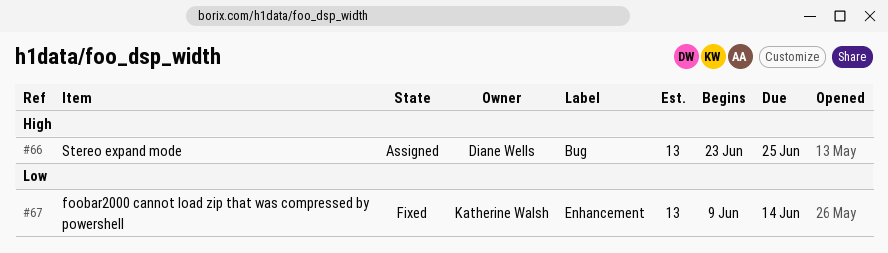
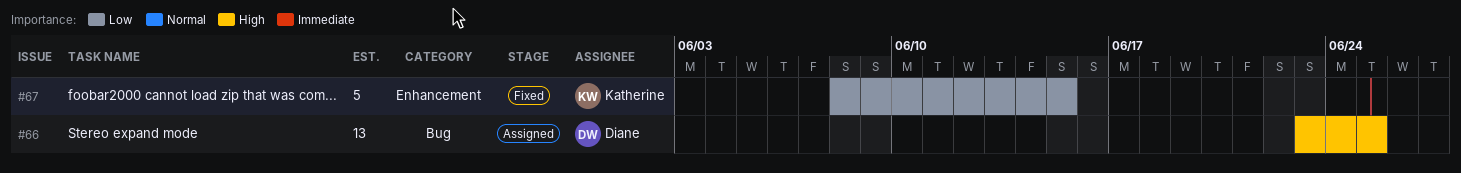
#67, estimate: 13 -> 5
#67, start: Jun 9 -> Jun 8
#67, due: Jun 14 -> Jun 15

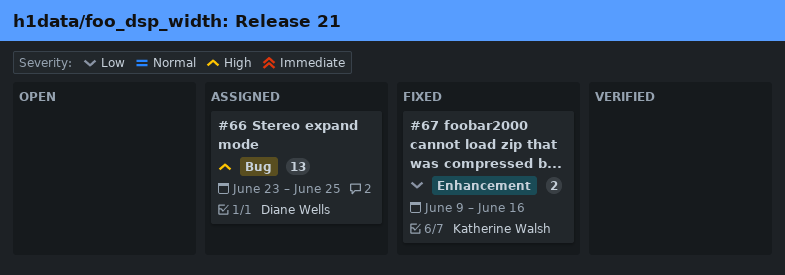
#67, estimate: 5 -> 2
#67, start: Jun 8 -> Jun 9
#67, due: Jun 15 -> Jun 16

